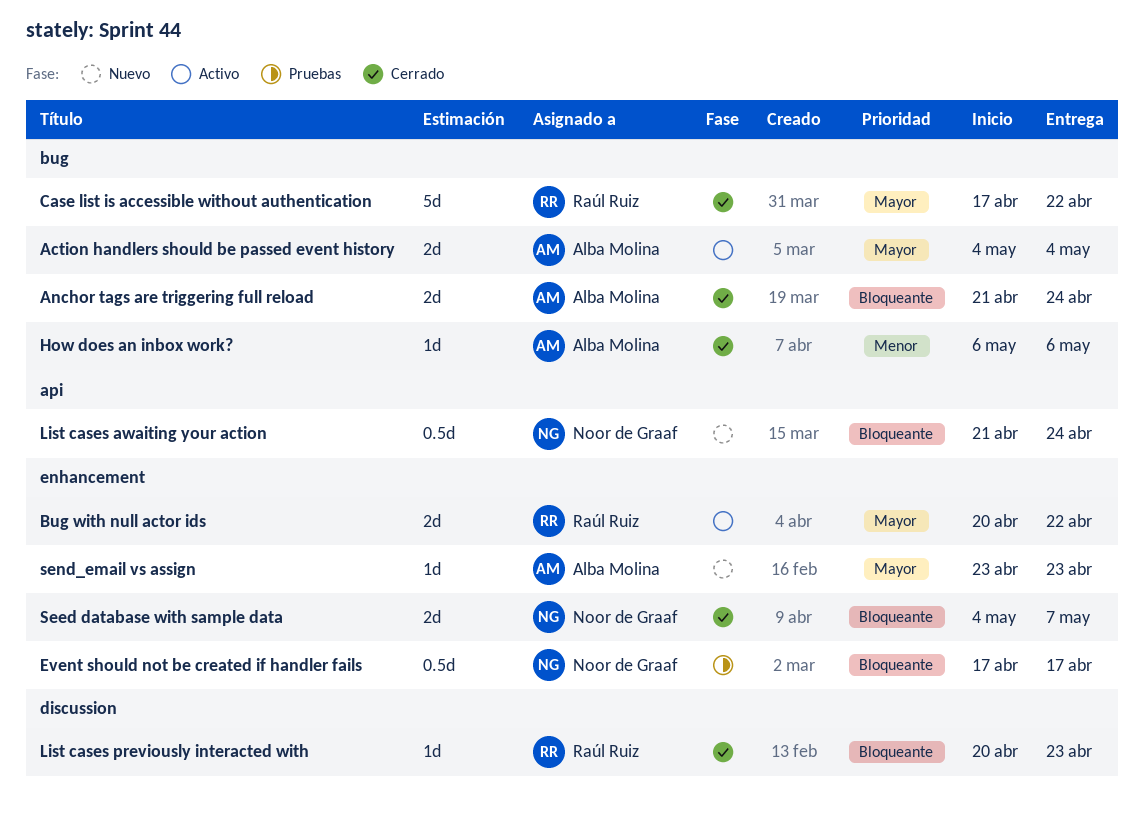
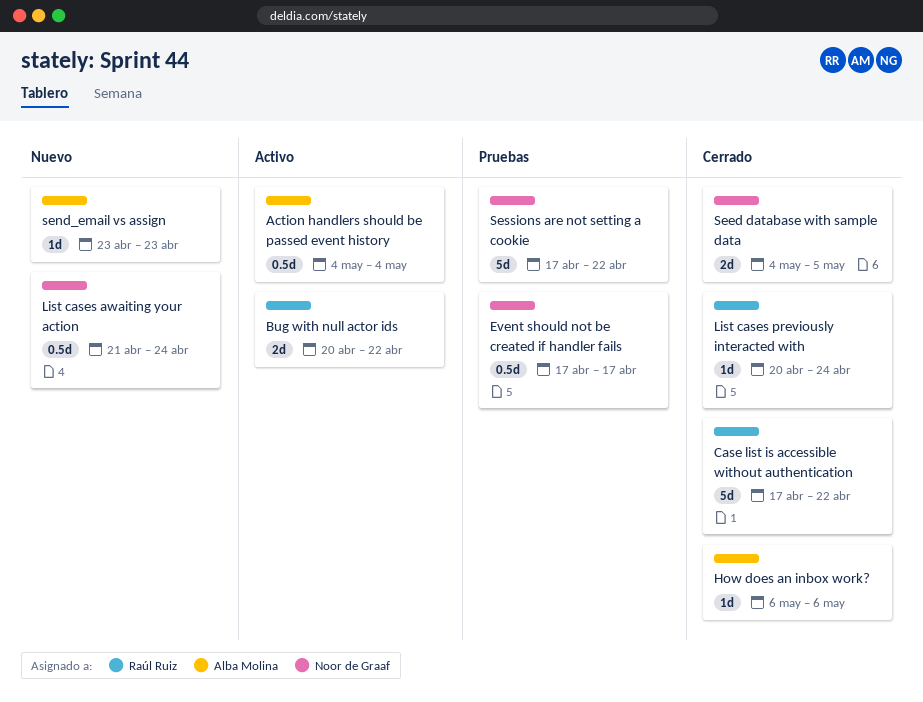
Action handlers should be passed event history, estimate: 2d -> 0.5d
Anchor tags are triggering full reload: present -> none
List cases previously interacted with, due: Apr 23 -> Apr 24
Seed database with sample data, due: May 7 -> May 5
Sessions are not setting a cookie: none -> present

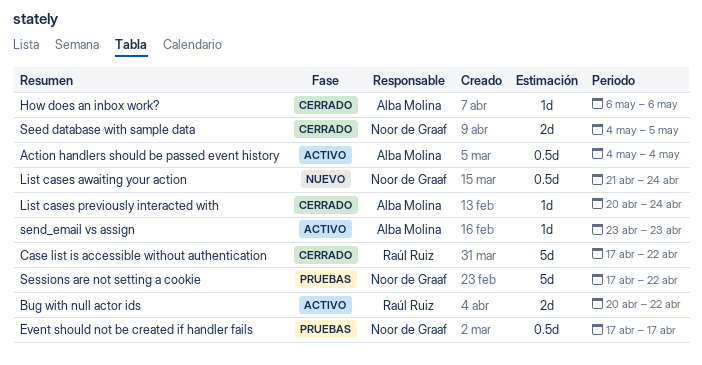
List cases previously interacted with, owner: Raúl Ruiz -> Alba Molina
send_email vs assign, status: Nuevo -> Activo

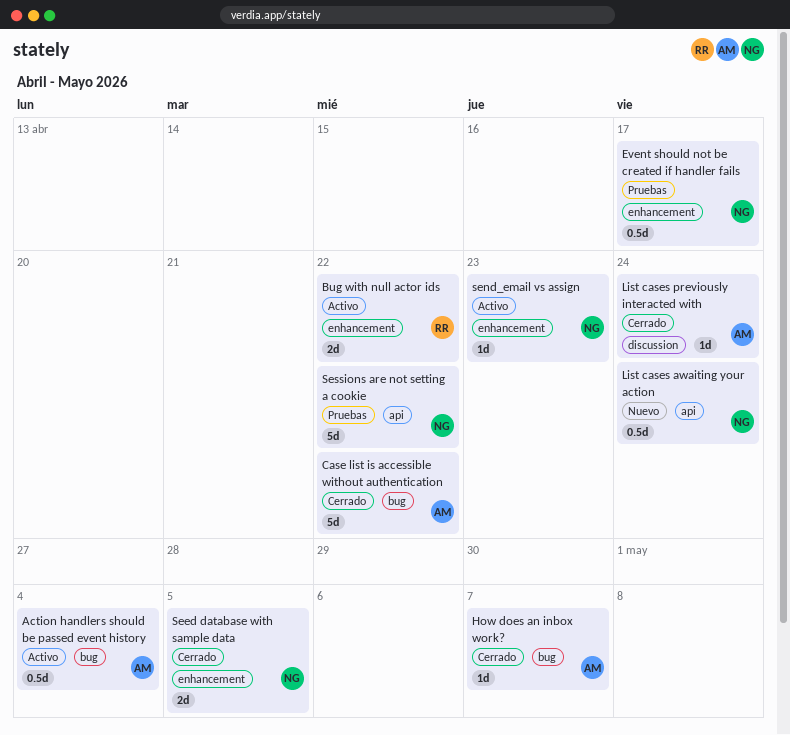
Case list is accessible without authentication, owner: Raúl Ruiz -> Alba Molina
How does an inbox work?, due: May 6 -> May 7
send_email vs assign, owner: Alba Molina -> Noor de Graaf

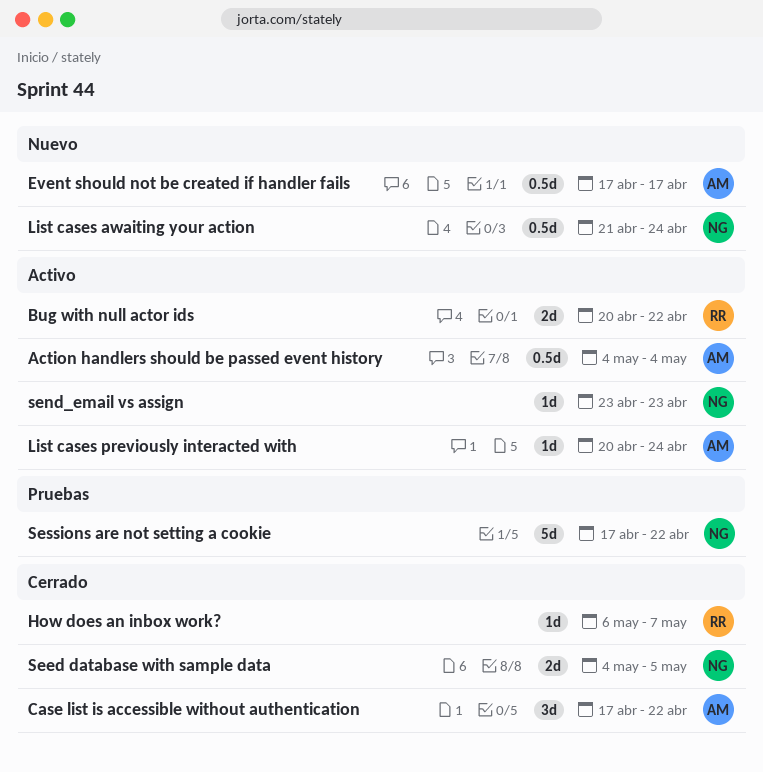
Case list is accessible without authentication, estimate: 5d -> 3d
Event should not be created if handler fails, status: Pruebas -> Nuevo
Event should not be created if handler fails, owner: NG -> AM
How does an inbox work?, owner: AM -> RR
List cases previously interacted with, status: Cerrado -> Activo

